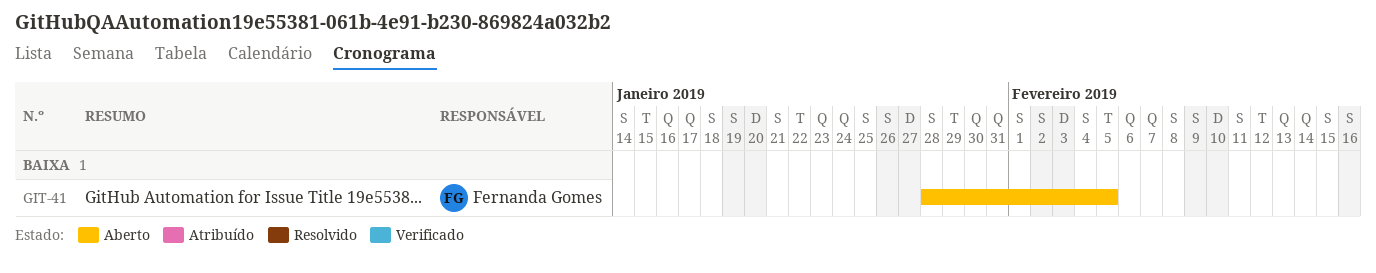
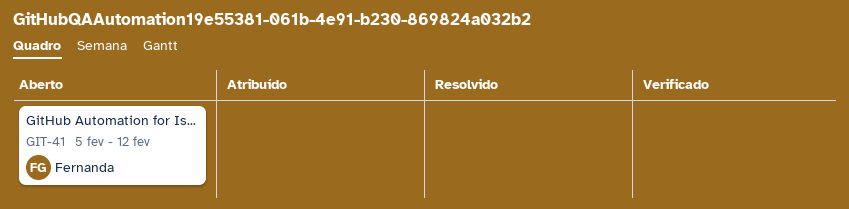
GIT-41, start: Jan 28 -> Feb 5
GIT-41, due: Feb 5 -> Feb 12

